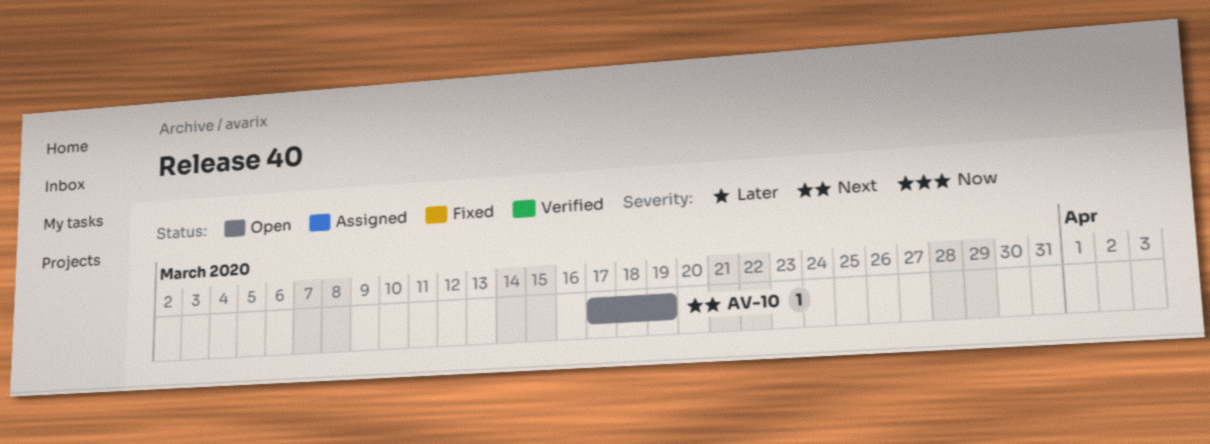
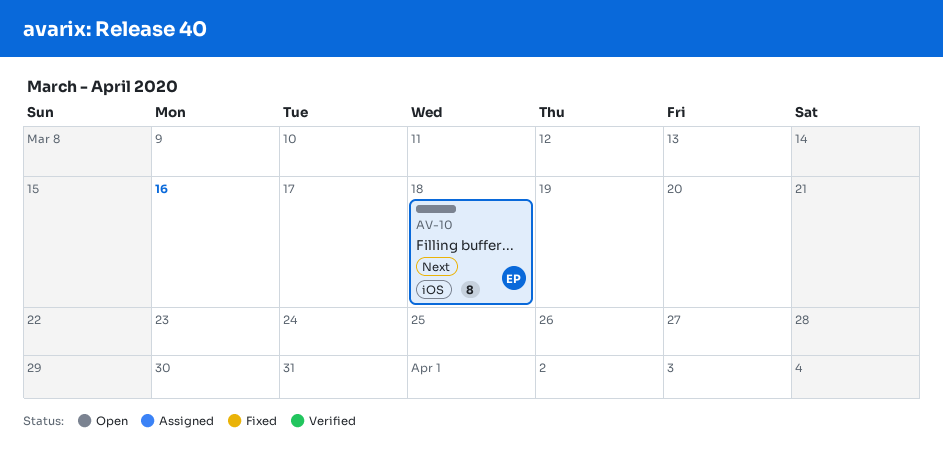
AV-10, estimate: 1 -> 8
AV-10, due: Mar 19 -> Mar 18

